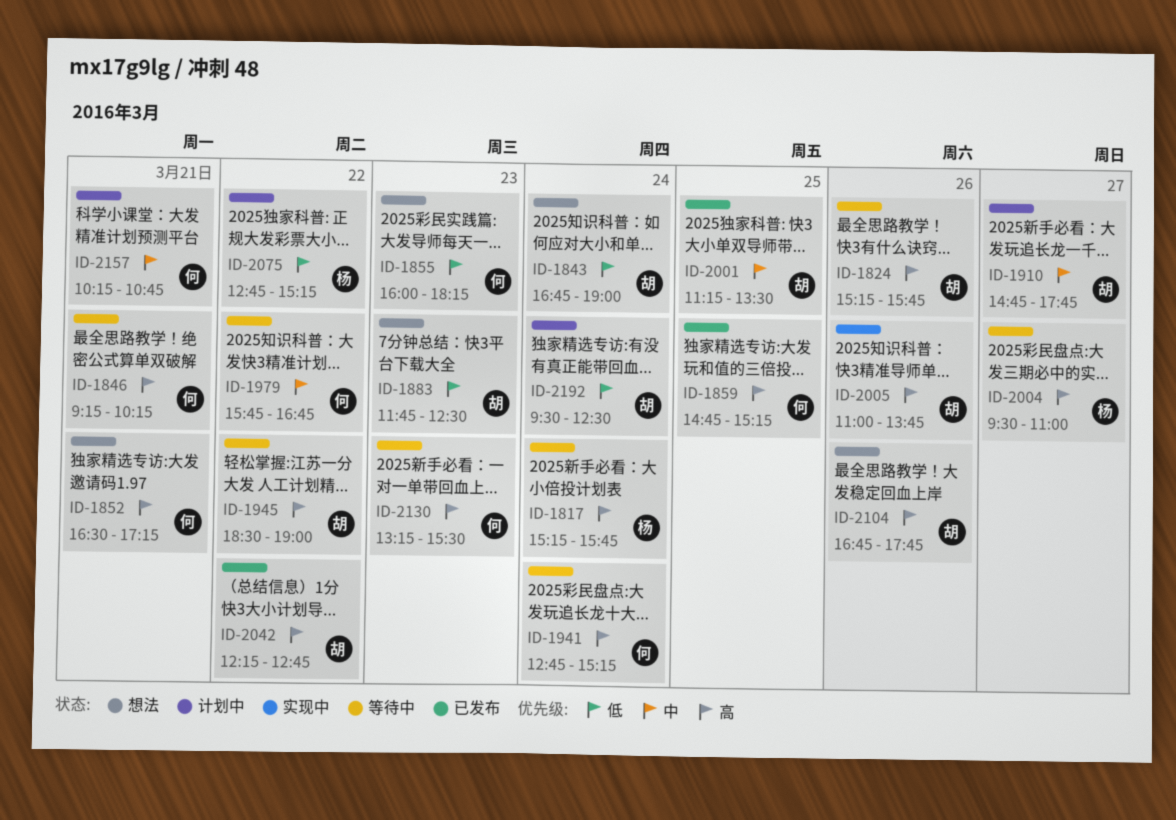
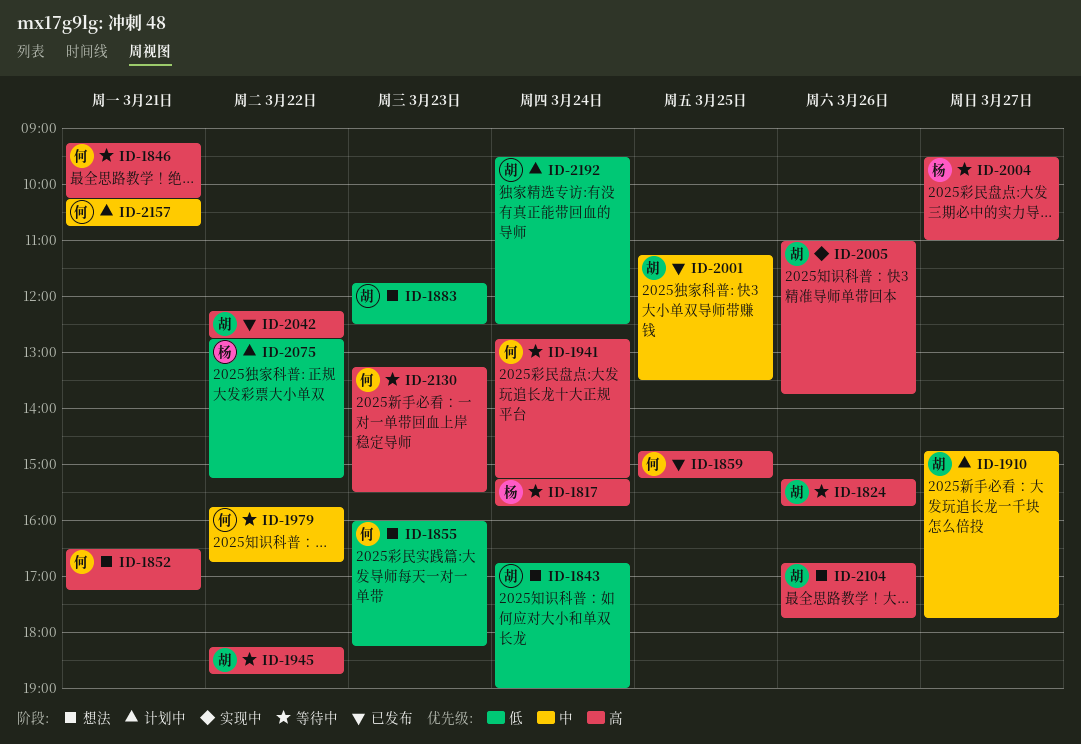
ID-1945, begins: 18:30 -> 18:15
ID-1945, ends: 19:00 -> 18:45

